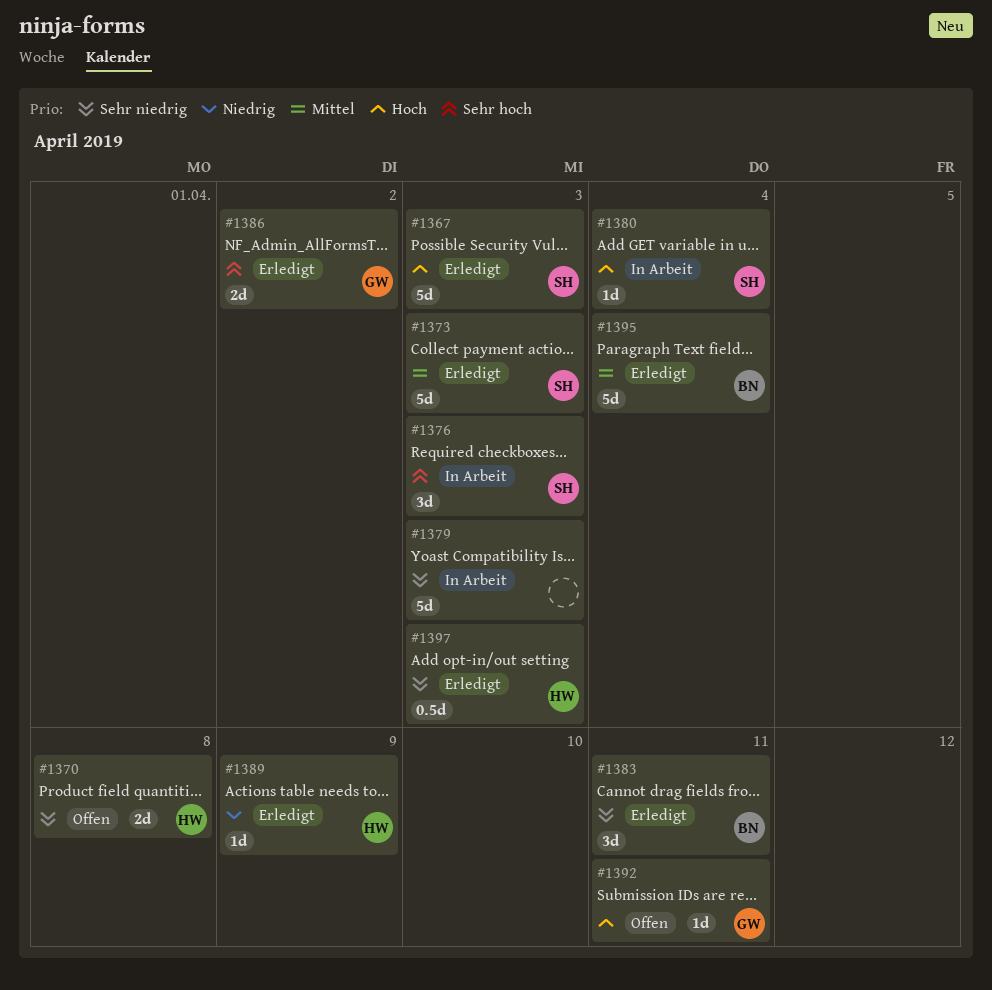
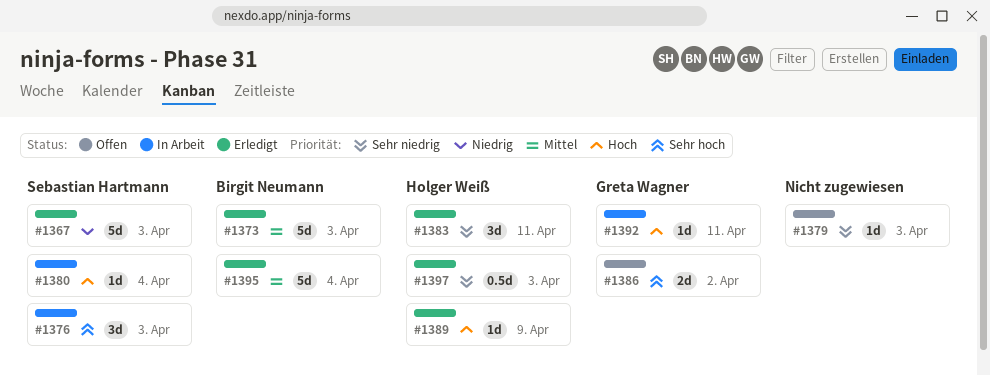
#1367, priority: Hoch -> Niedrig
#1370: present -> none
#1373, owner: Sebastian Hartmann -> Birgit Neumann
#1379, status: In Arbeit -> Offen
#1379, estimate: 5d -> 1d
#1383, owner: Birgit Neumann -> Holger Weiß
#1386, status: Erledigt -> Offen
#1389, priority: Niedrig -> Hoch
#1392, status: Offen -> In Arbeit

